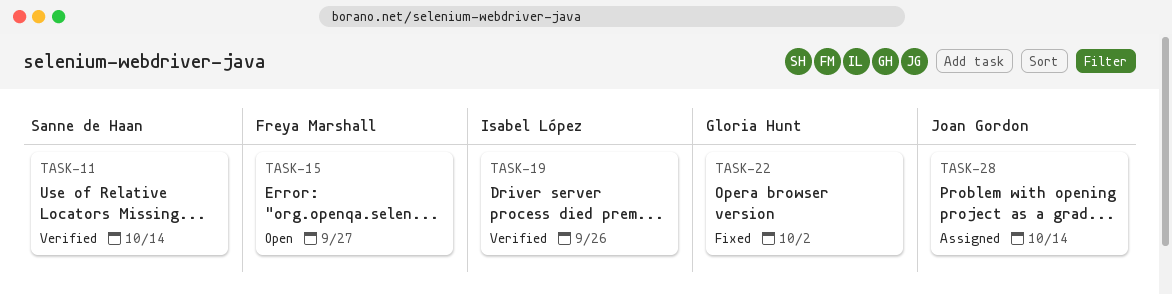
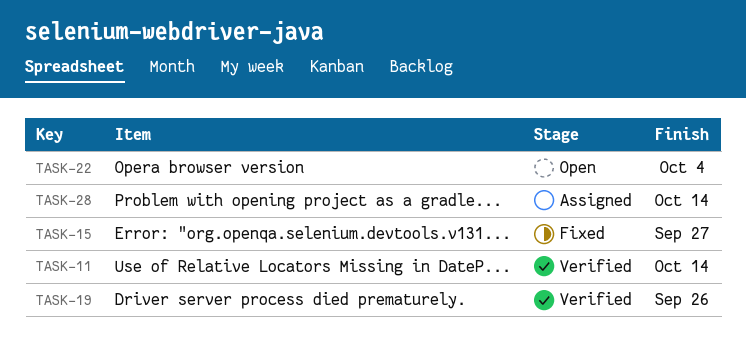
TASK-15, status: Open -> Fixed
TASK-22, status: Fixed -> Open
TASK-22, due: Oct 2 -> Oct 4

